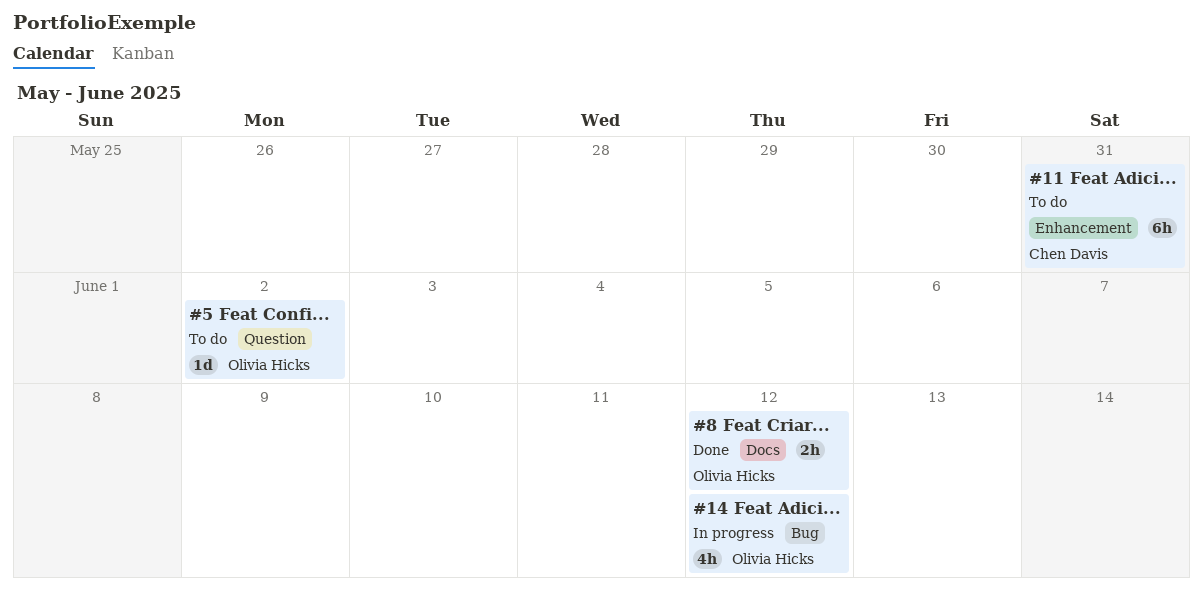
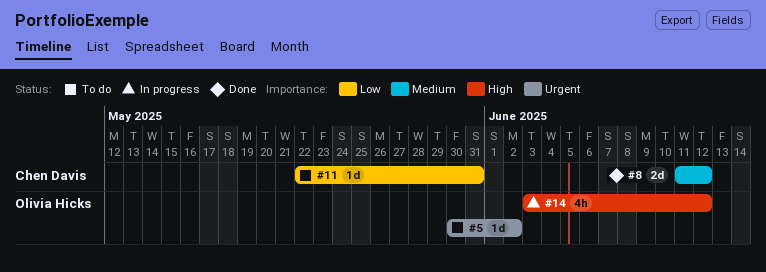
#8, owner: Olivia Hicks -> Chen Davis
#8, estimate: 2h -> 2d
#11, estimate: 6h -> 1d

